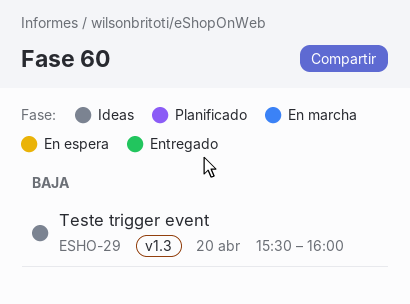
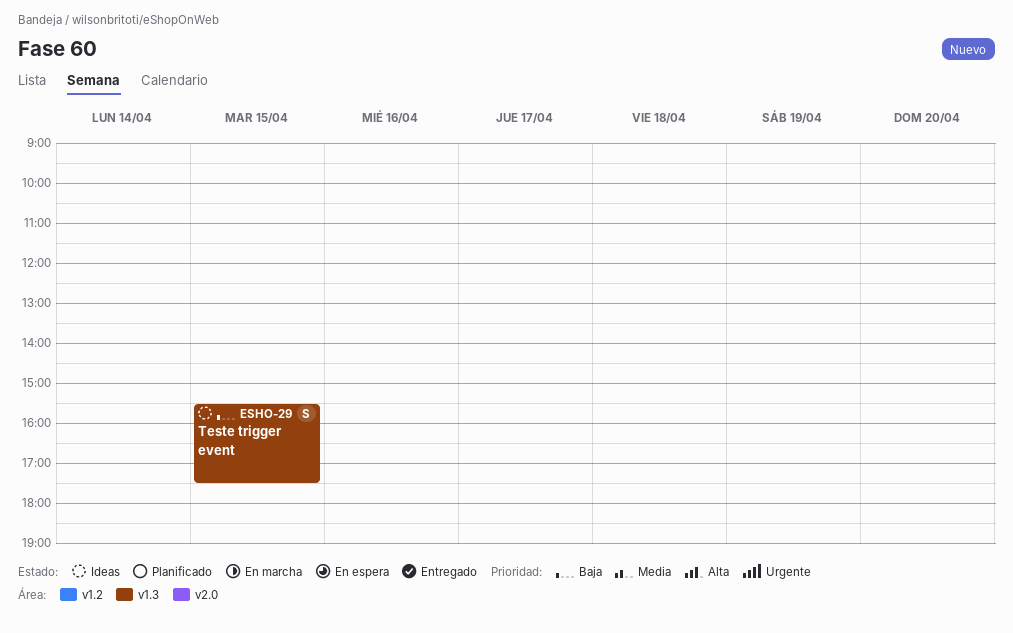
ESHO-29, day: Apr 20 -> Apr 15
ESHO-29, ends: 16:00 -> 17:30

